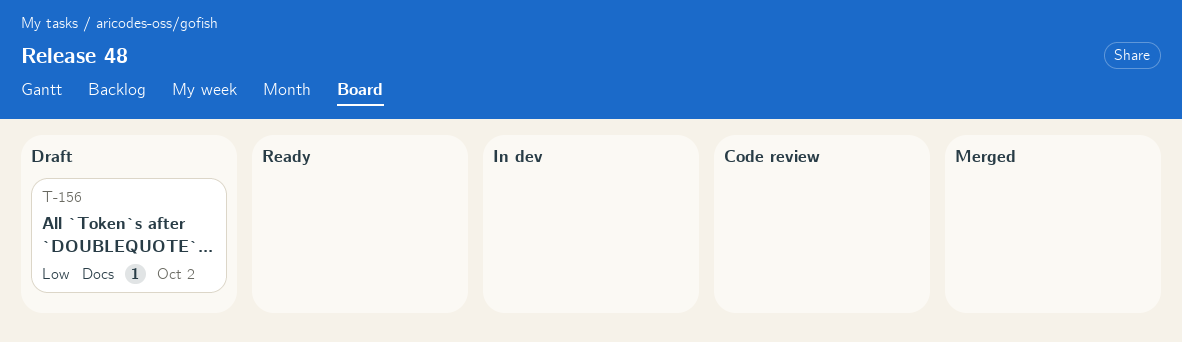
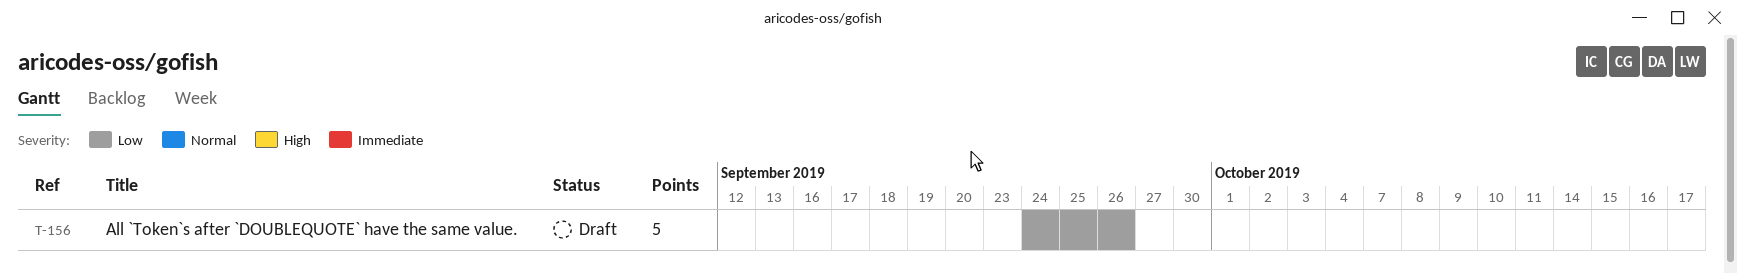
T-156, estimate: 1 -> 5
T-156, due: Oct 2 -> Sep 26

